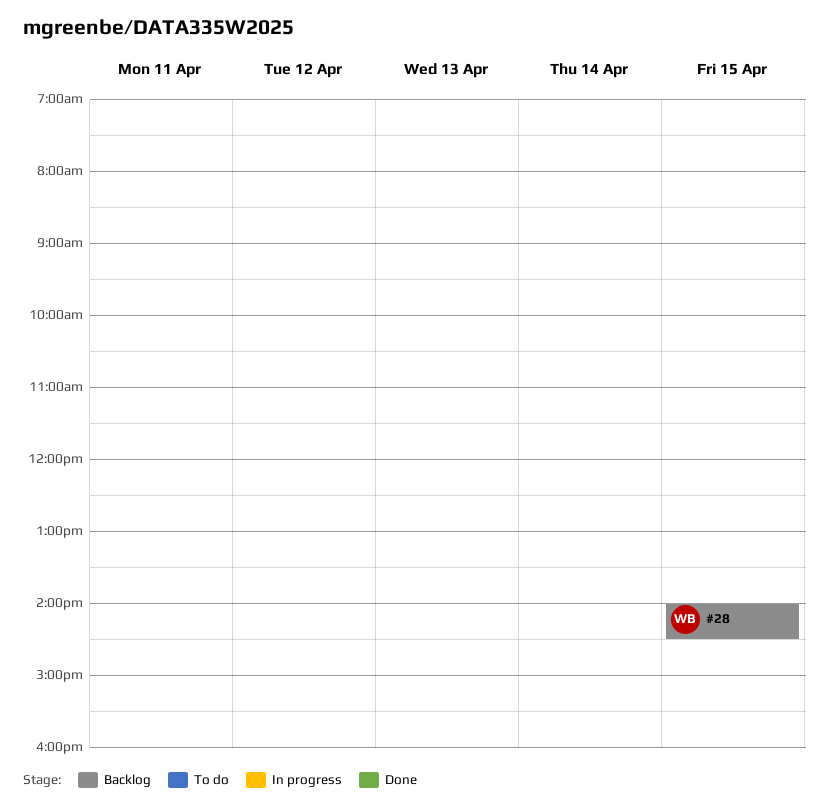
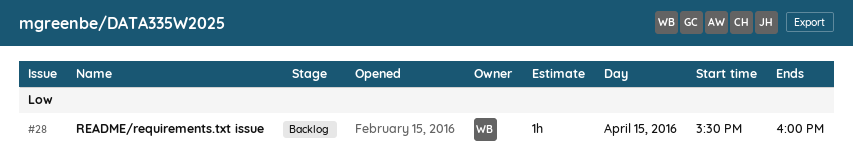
#28, begins: 14:00 -> 15:30
#28, ends: 14:30 -> 16:00

